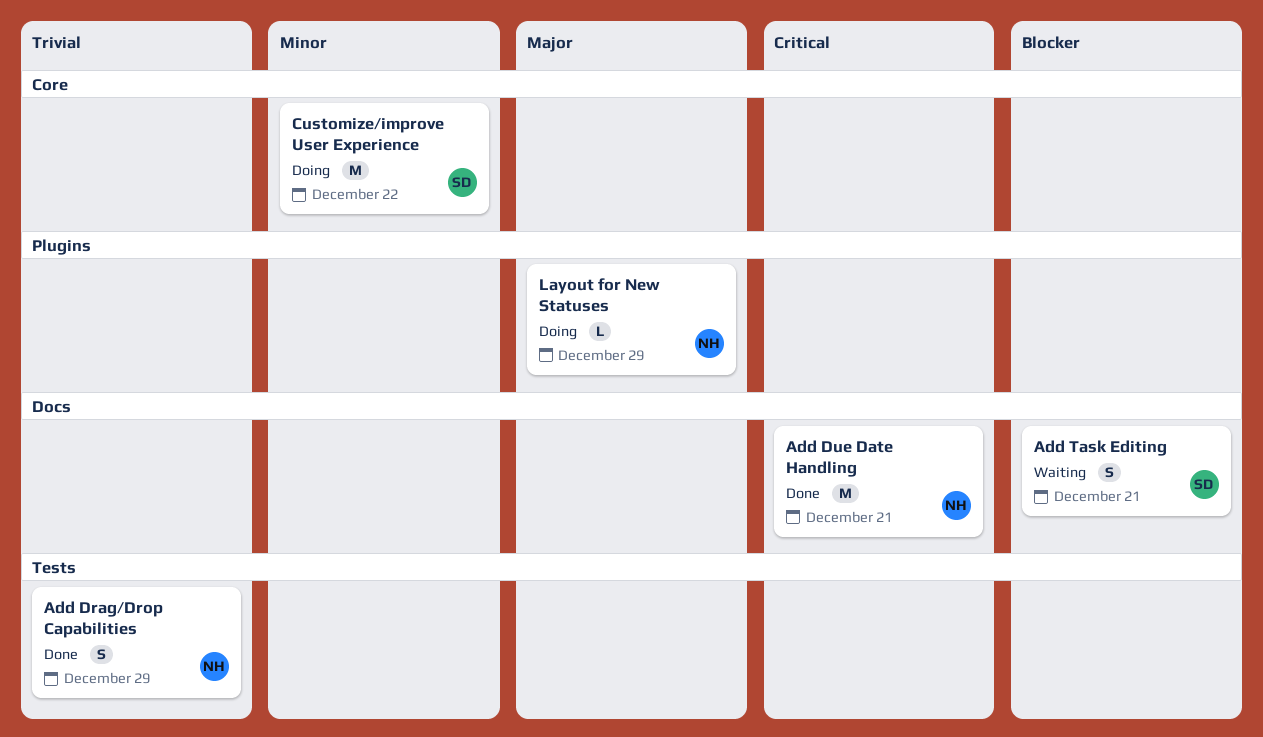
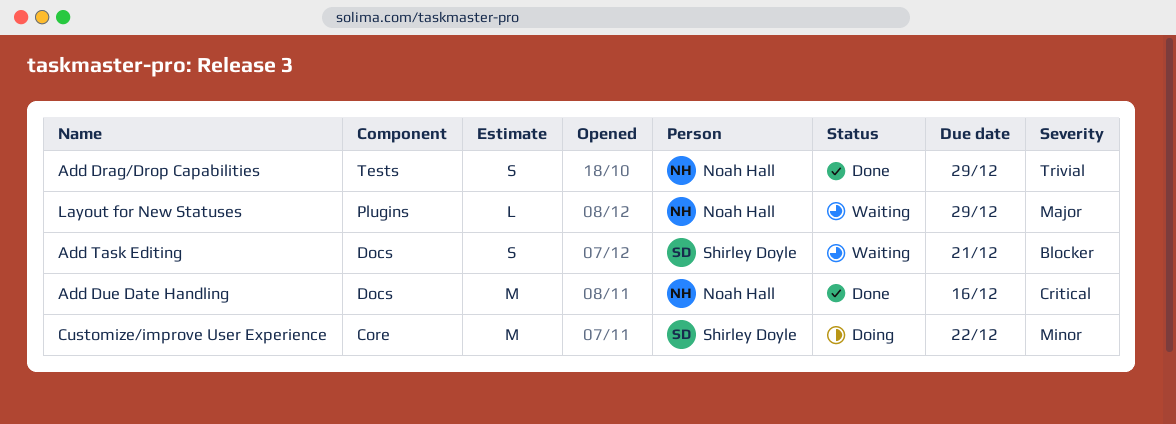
Add Due Date Handling, due: Dec 21 -> Dec 16
Layout for New Statuses, status: Doing -> Waiting

